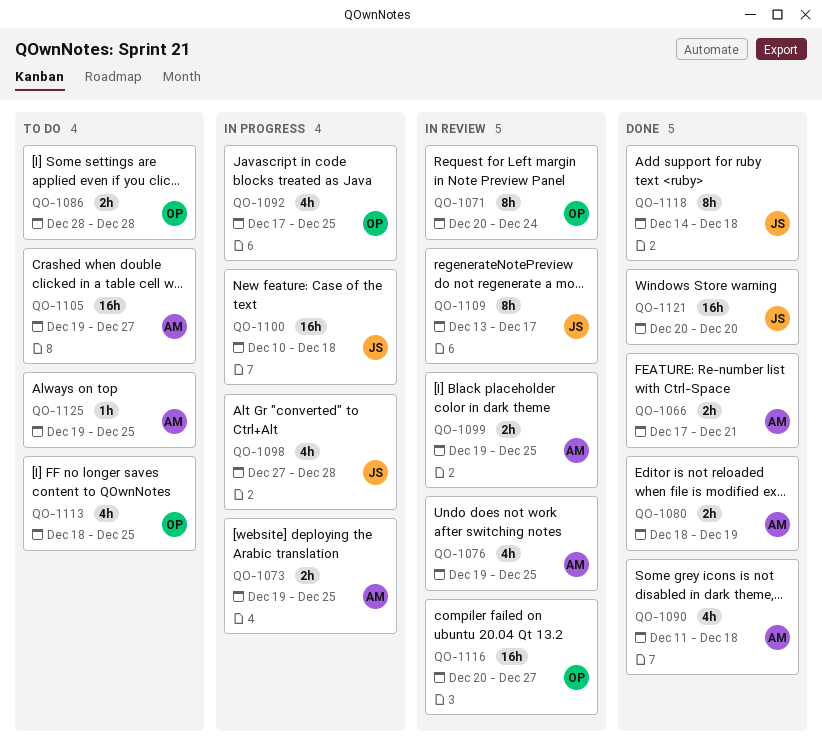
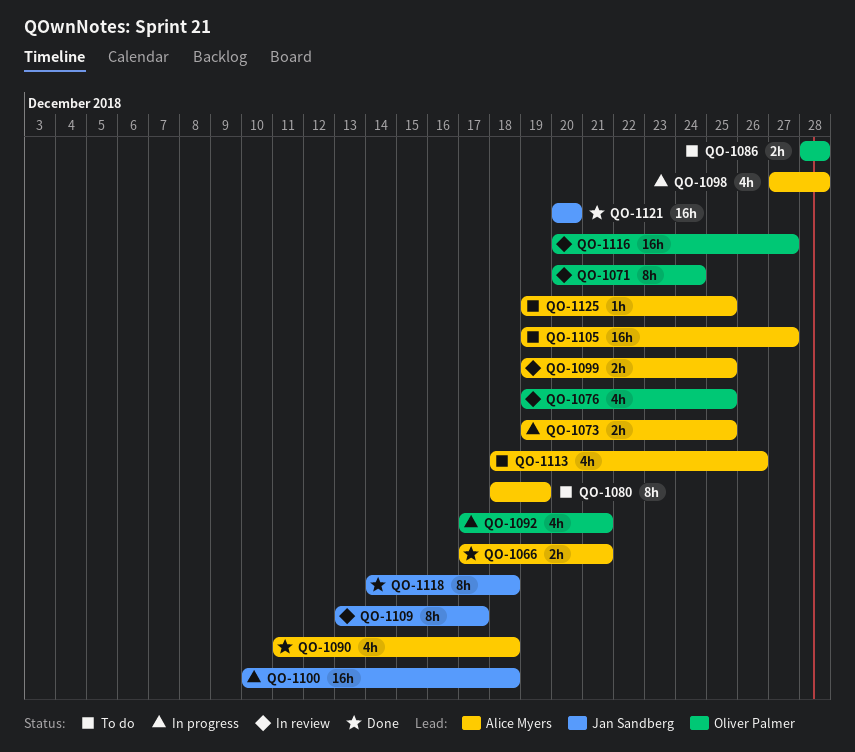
QO-1076, owner: Alice Myers -> Oliver Palmer
QO-1080, status: Done -> To do
QO-1080, estimate: 2h -> 8h
QO-1092, due: Dec 25 -> Dec 21
QO-1098, owner: Jan Sandberg -> Alice Myers
QO-1113, owner: Oliver Palmer -> Alice Myers
QO-1113, due: Dec 25 -> Dec 26

